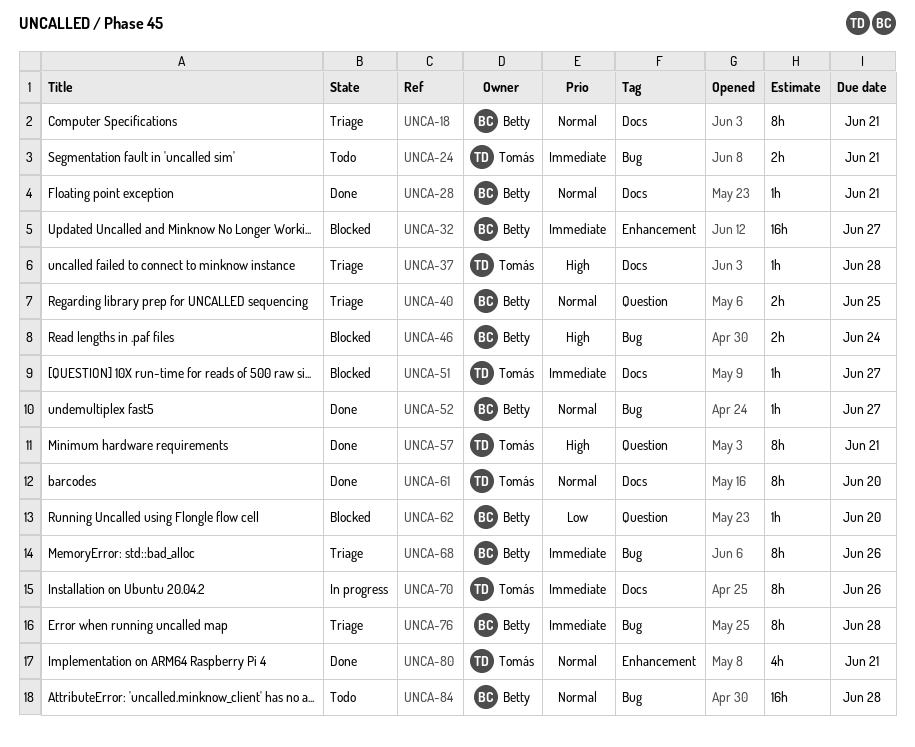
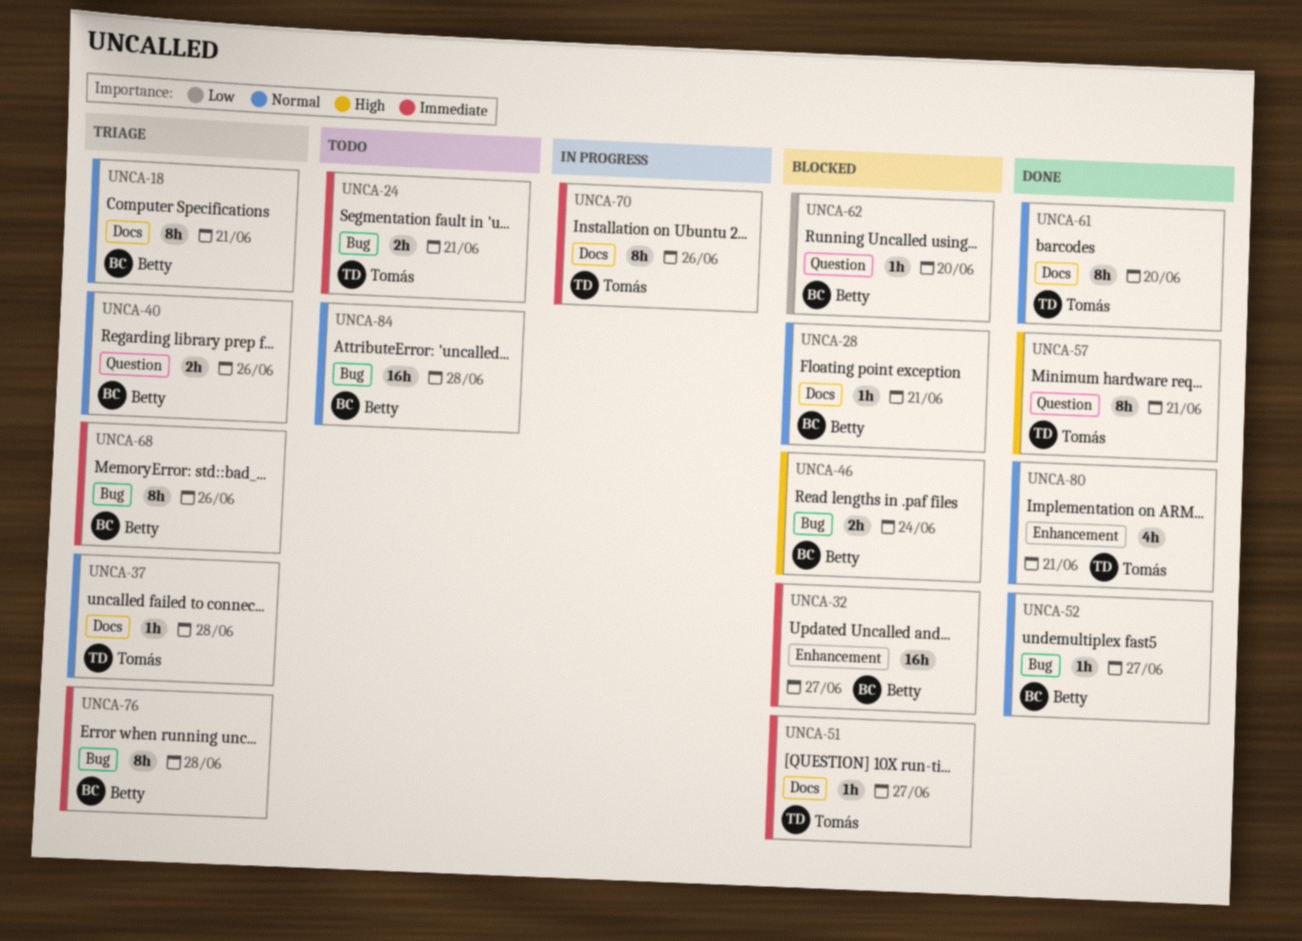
UNCA-28, status: Done -> Blocked
UNCA-37, priority: High -> Normal
UNCA-40, due: Jun 25 -> Jun 26

